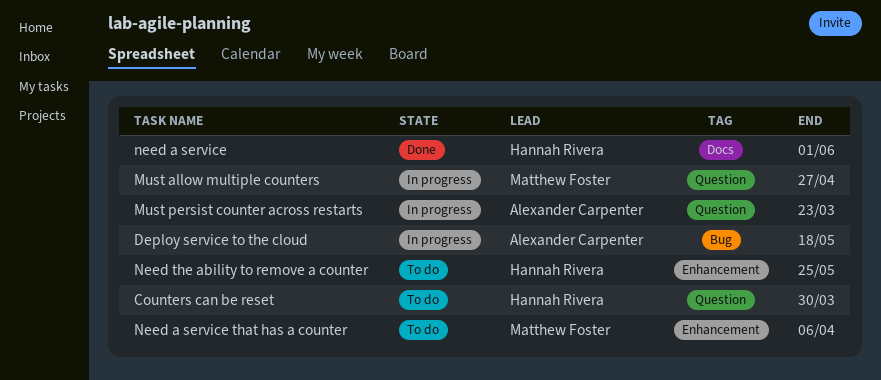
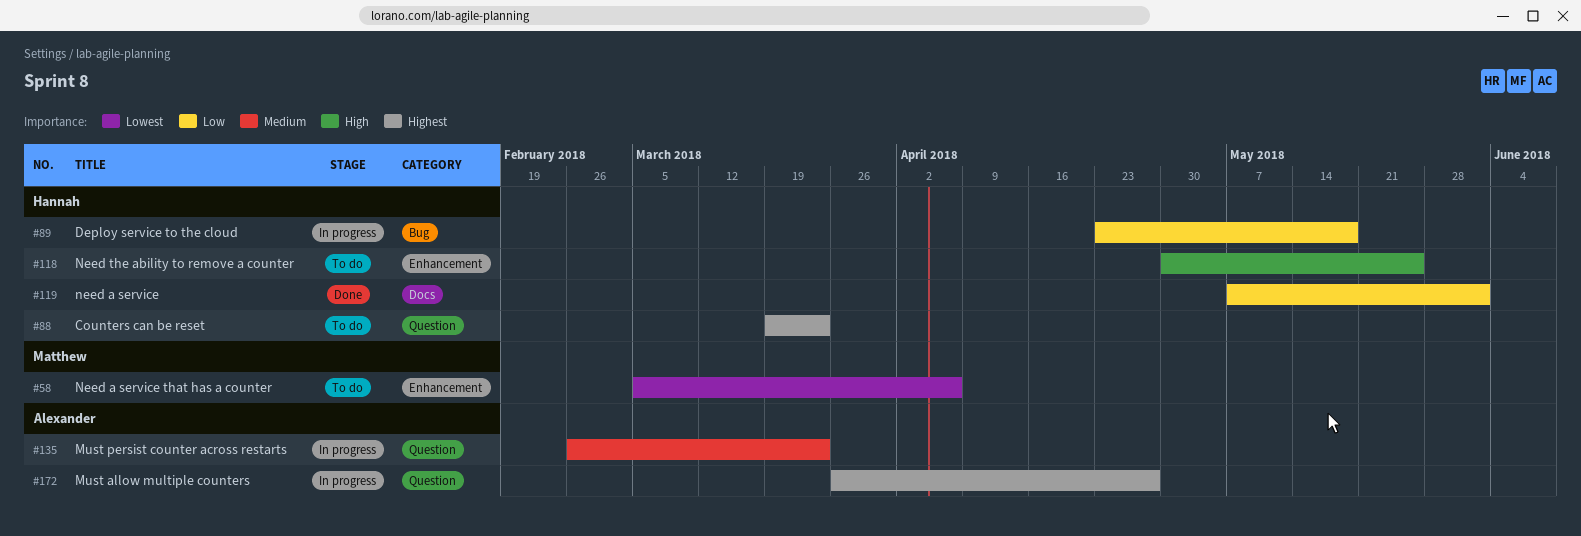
Counters can be reset, due: Mar 30 -> Mar 23
Deploy service to the cloud, owner: Alexander Carpenter -> Hannah Rivera
Must allow multiple counters, owner: Matthew Foster -> Alexander Carpenter

